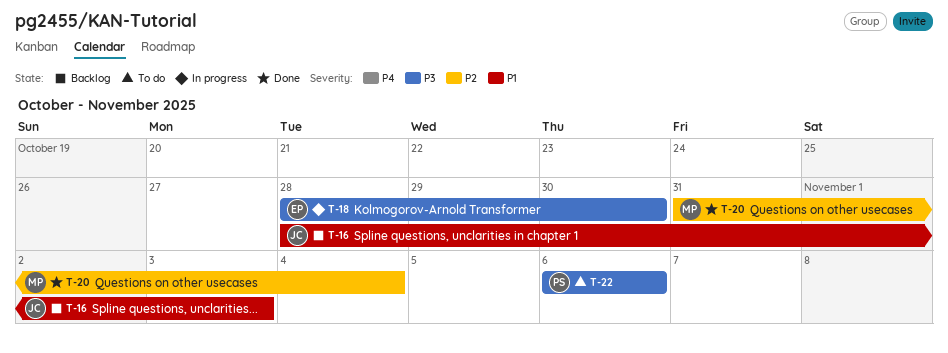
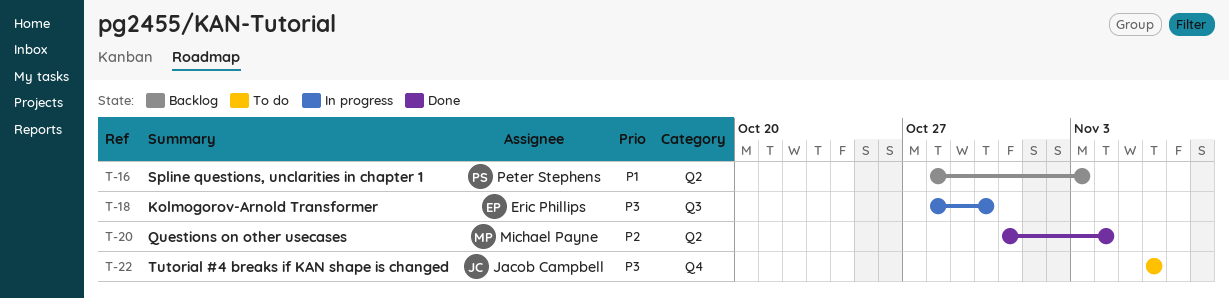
T-16, owner: Jacob Campbell -> Peter Stephens
T-22, owner: Peter Stephens -> Jacob Campbell

